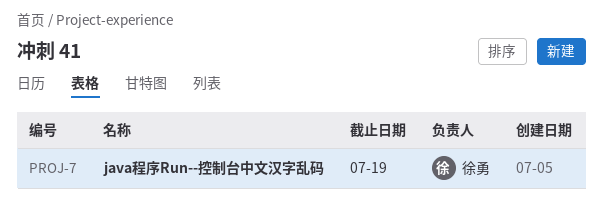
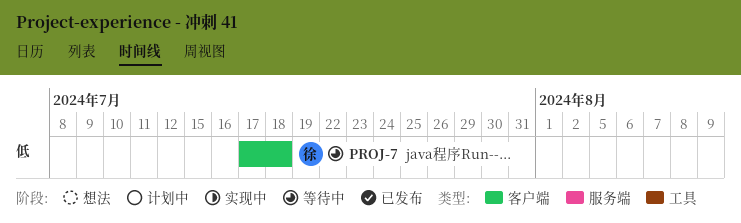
PROJ-7, due: Jul 19 -> Jul 18

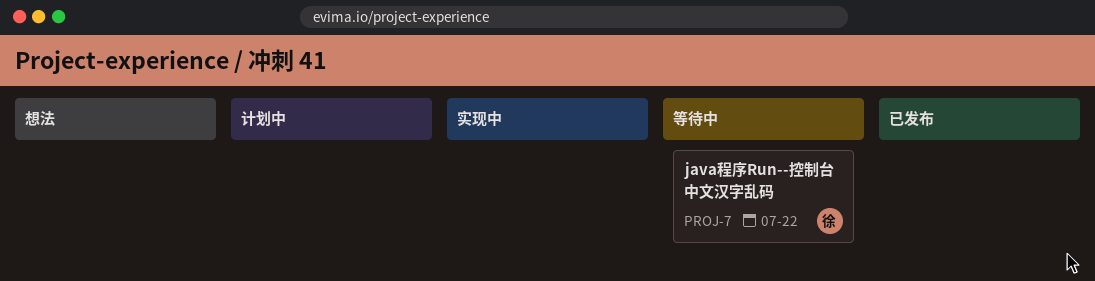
PROJ-7, due: Jul 18 -> Jul 22

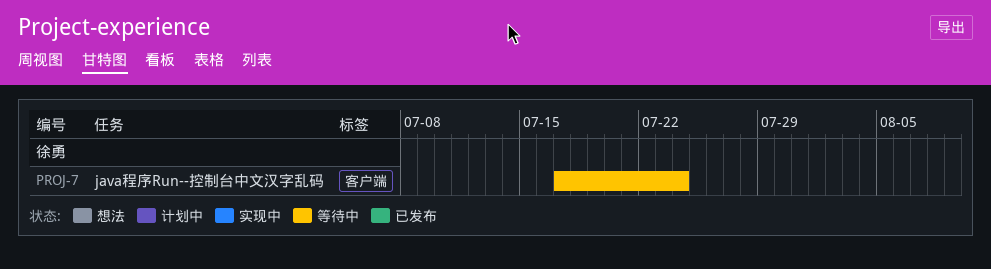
PROJ-7, due: Jul 22 -> Jul 24

